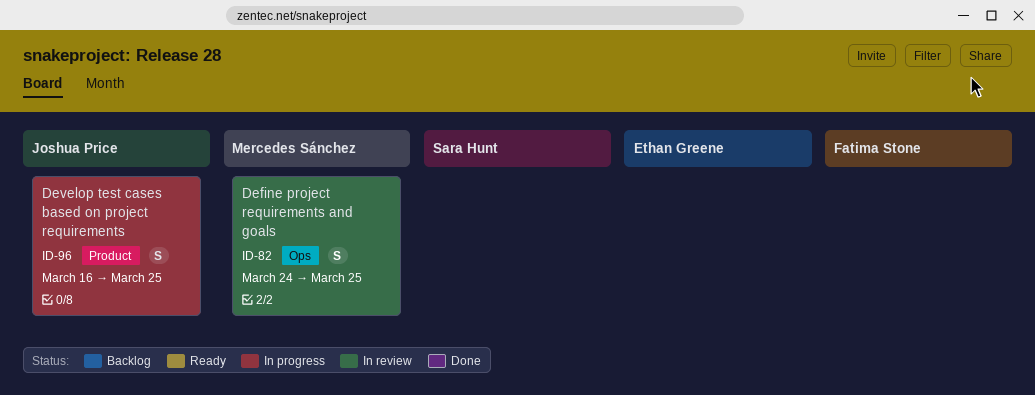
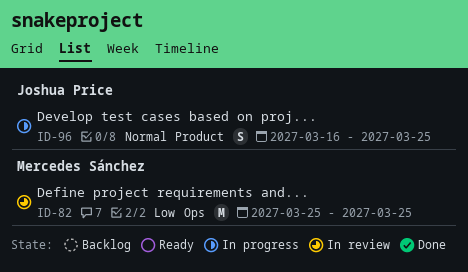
ID-82, estimate: S -> M
ID-82, start: Mar 24 -> Mar 25

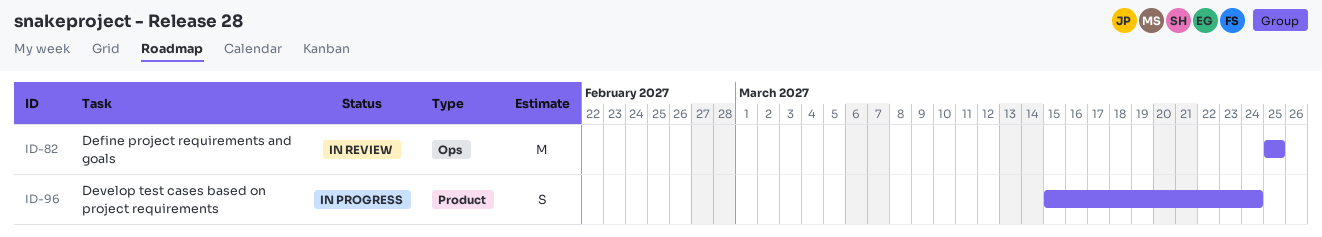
ID-96, start: Mar 16 -> Mar 15
ID-96, due: Mar 25 -> Mar 24

